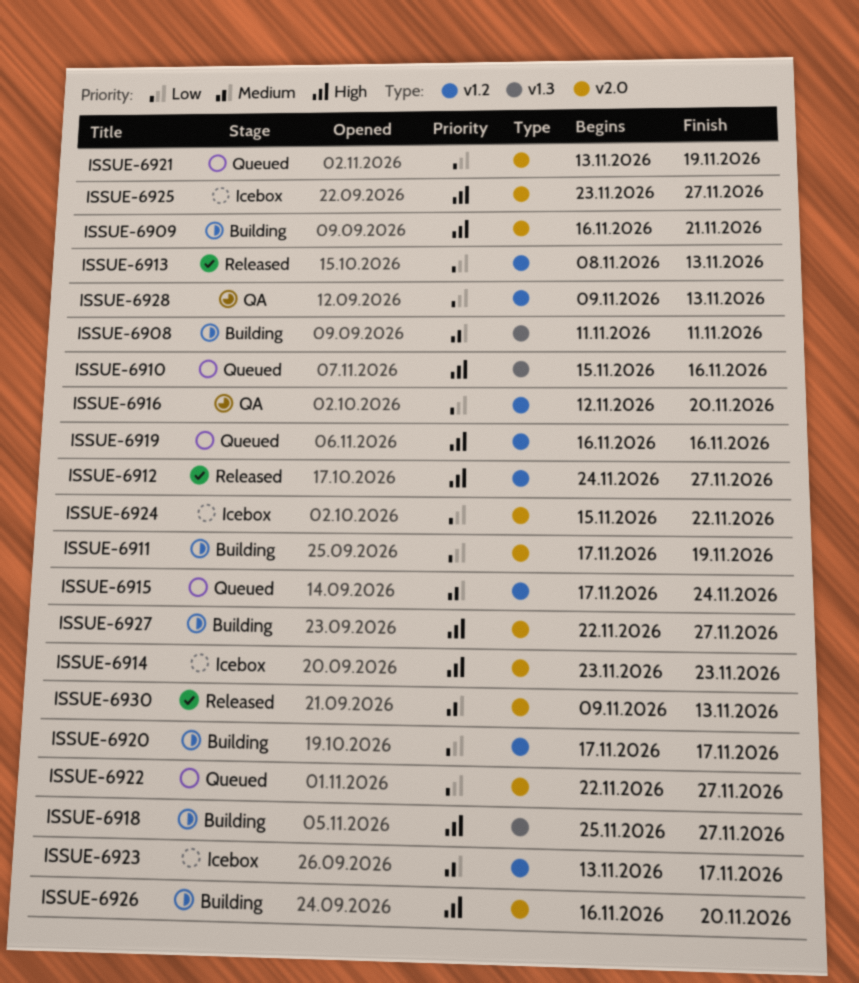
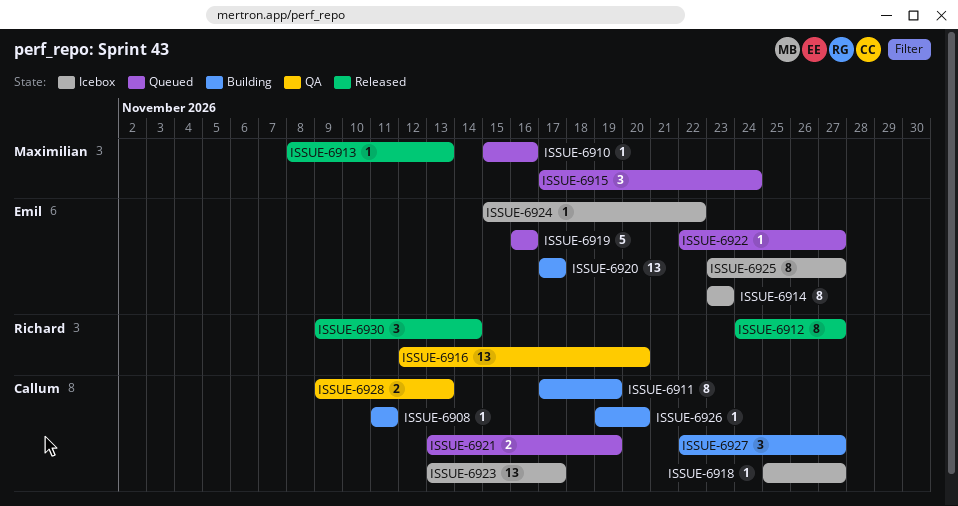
ISSUE-6909: present -> none
ISSUE-6918, status: Building -> Icebox
ISSUE-6926, start: Nov 16 -> Nov 19
ISSUE-6930, due: Nov 13 -> Nov 14

